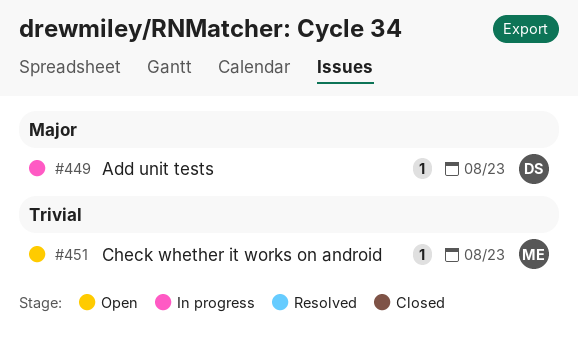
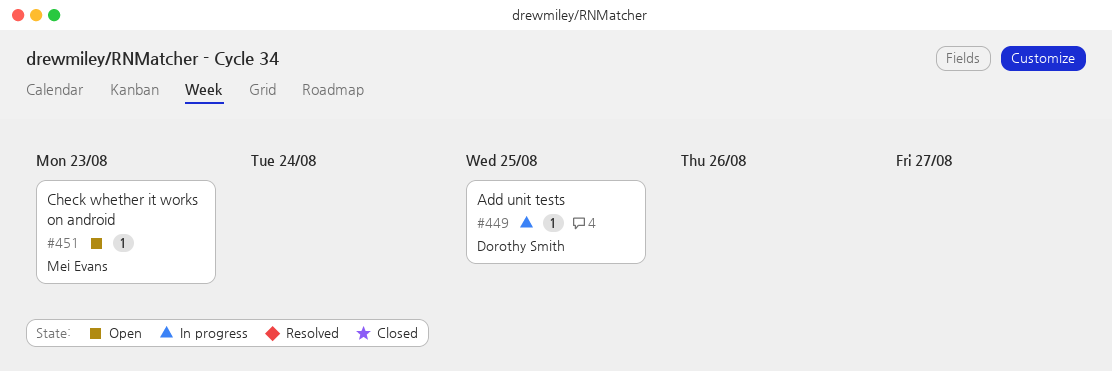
#449, due: Aug 23 -> Aug 25

